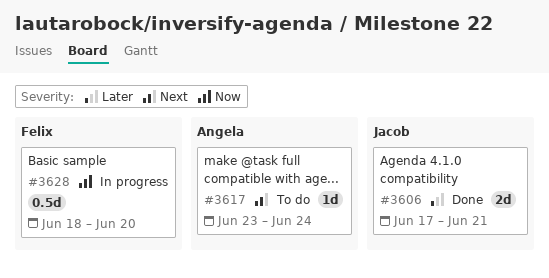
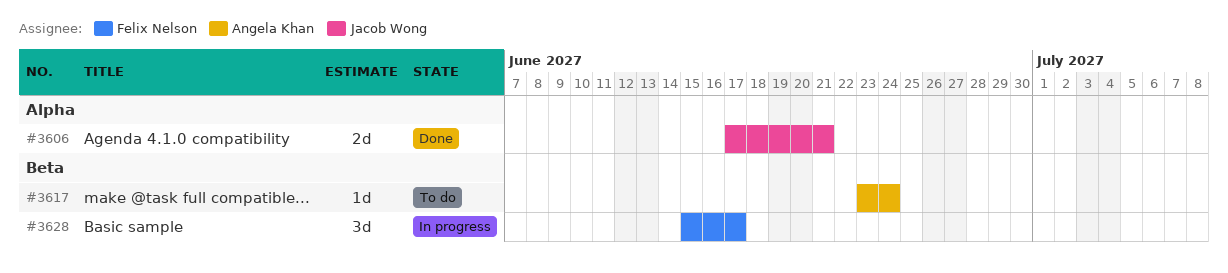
#3628, estimate: 0.5d -> 3d
#3628, start: Jun 18 -> Jun 15
#3628, due: Jun 20 -> Jun 17

